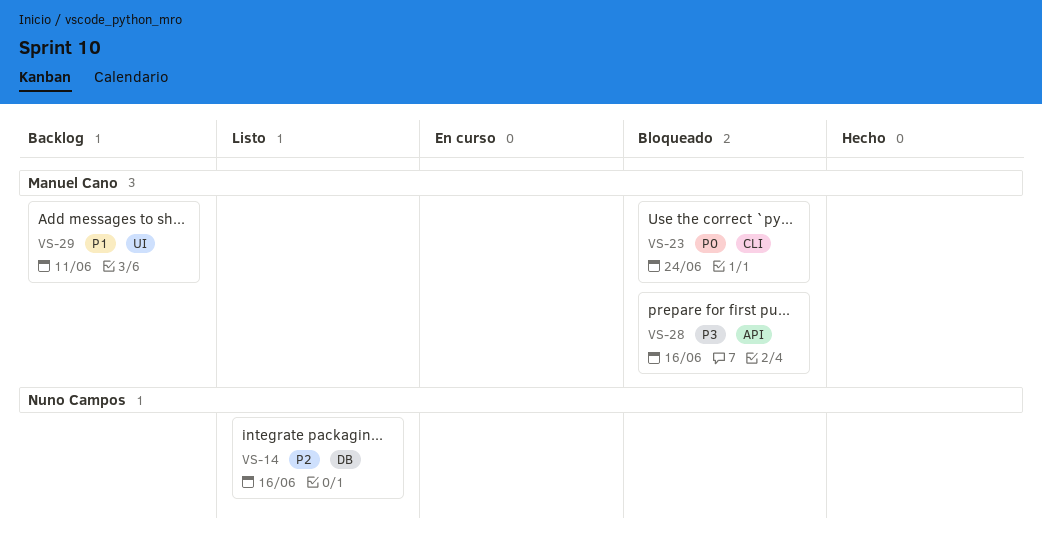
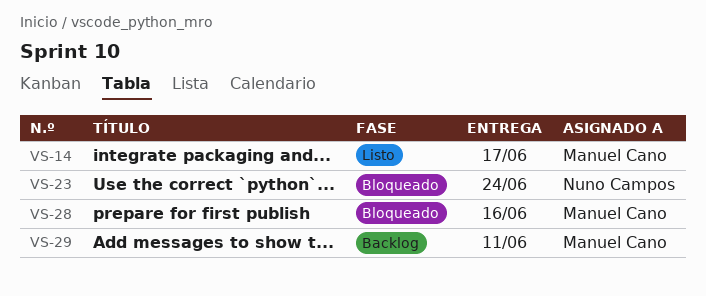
VS-14, owner: Nuno Campos -> Manuel Cano
VS-14, due: Jun 16 -> Jun 17
VS-23, owner: Manuel Cano -> Nuno Campos

